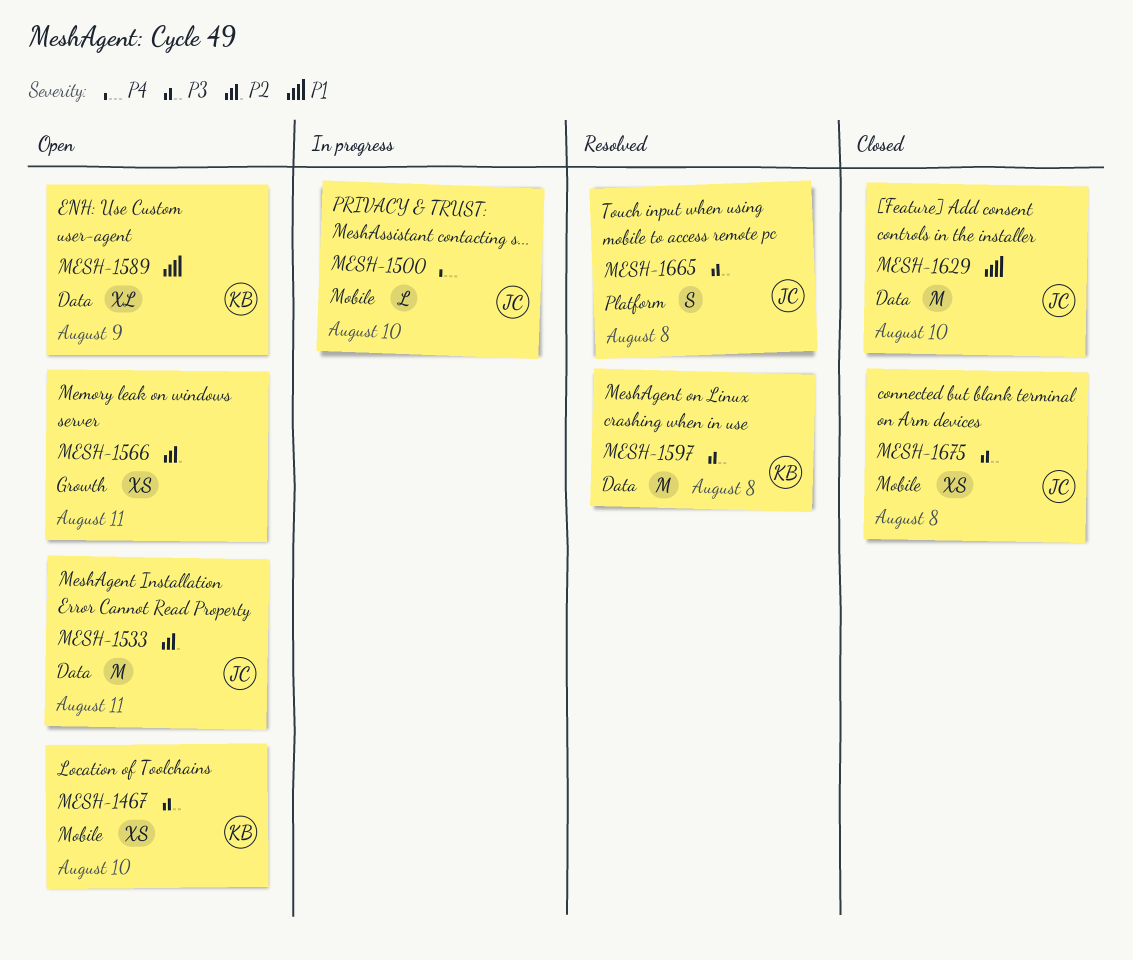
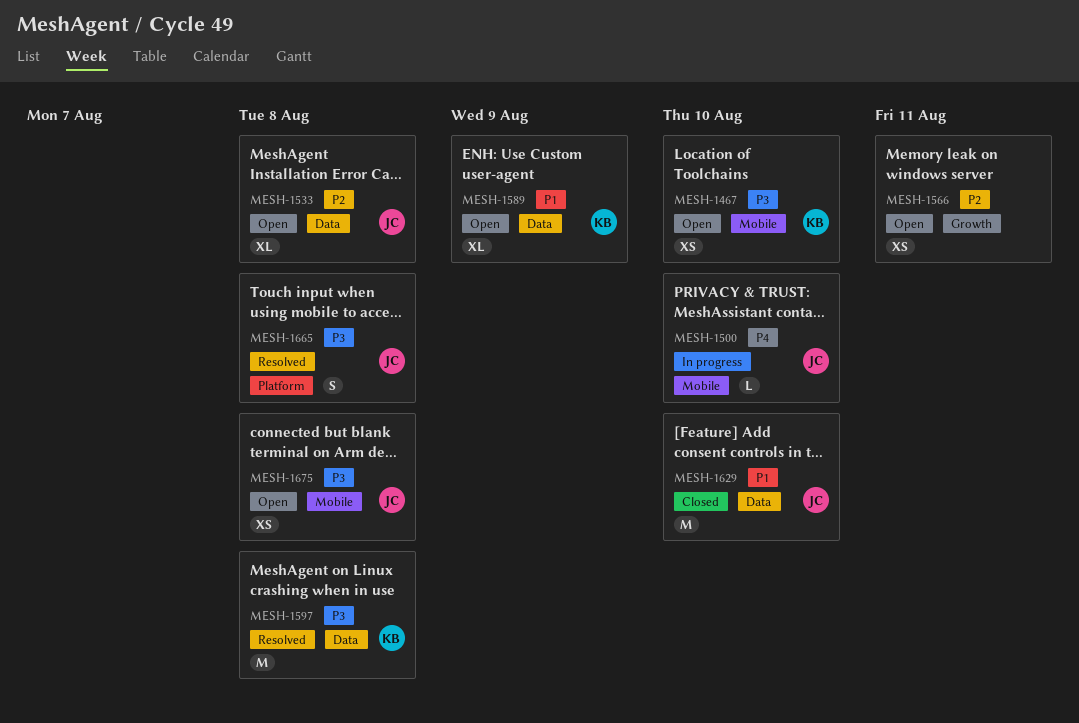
MESH-1533, estimate: M -> XL
MESH-1533, due: Aug 11 -> Aug 8
MESH-1675, status: Closed -> Open

